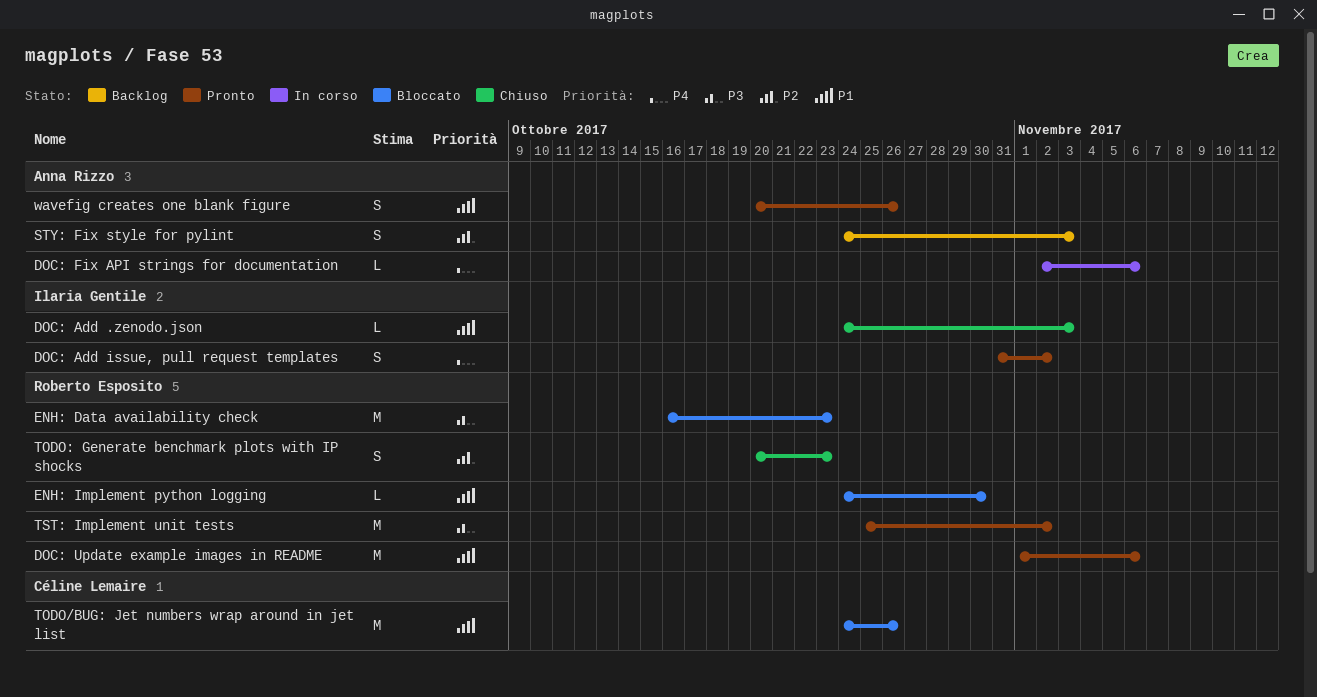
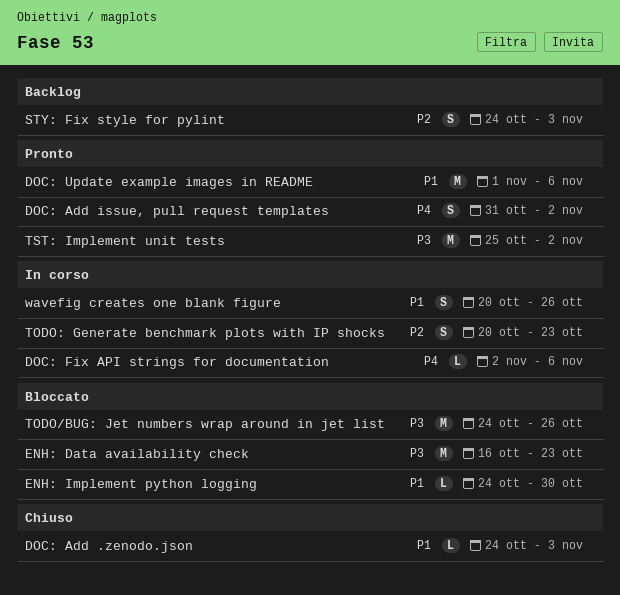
TODO/BUG: Jet numbers wrap around in jet list, priority: P1 -> P3
TODO: Generate benchmark plots with IP shocks, status: Chiuso -> In corso
wavefig creates one blank figure, status: Pronto -> In corso

